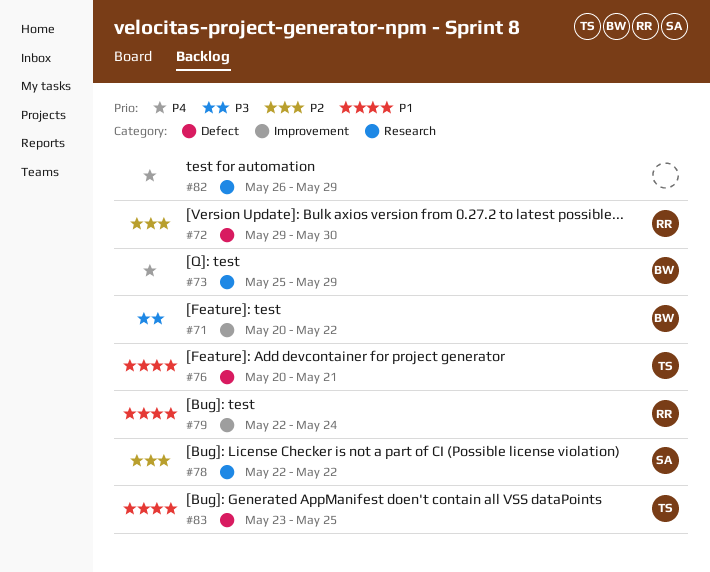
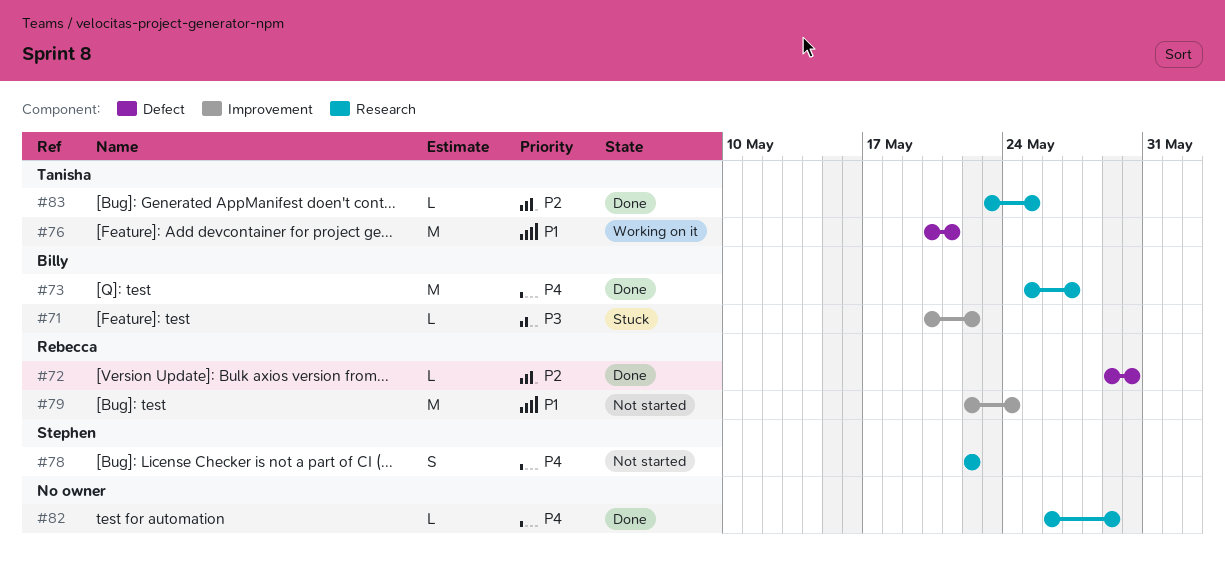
#73, due: May 29 -> May 27
#78, priority: P2 -> P4
#83, priority: P1 -> P2
#83, label: Defect -> Research

